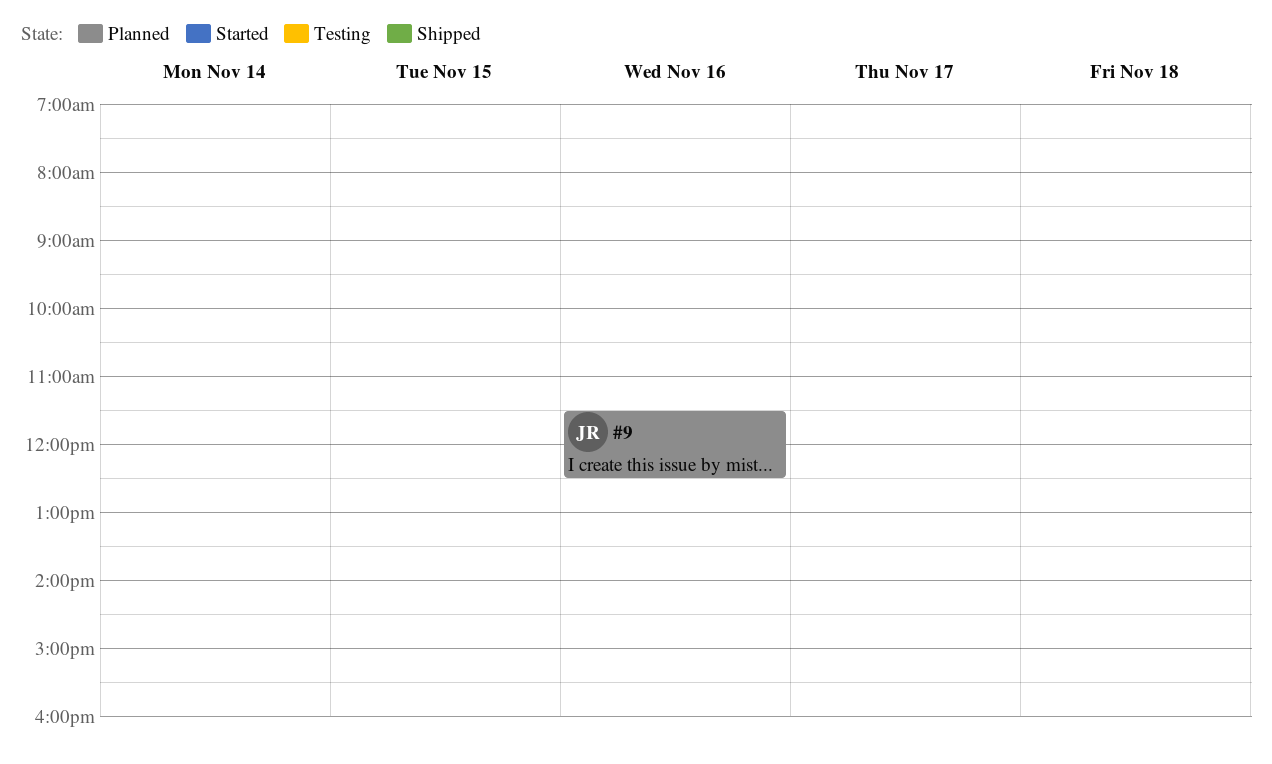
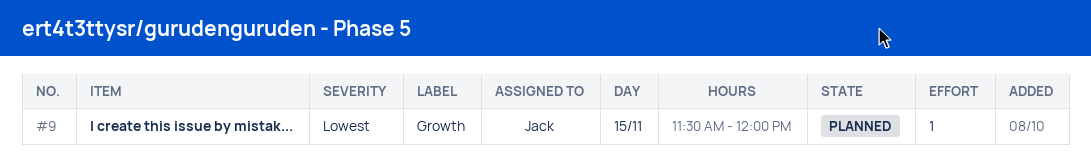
#9, day: Nov 16 -> Nov 15
#9, ends: 12:30 -> 12:00

